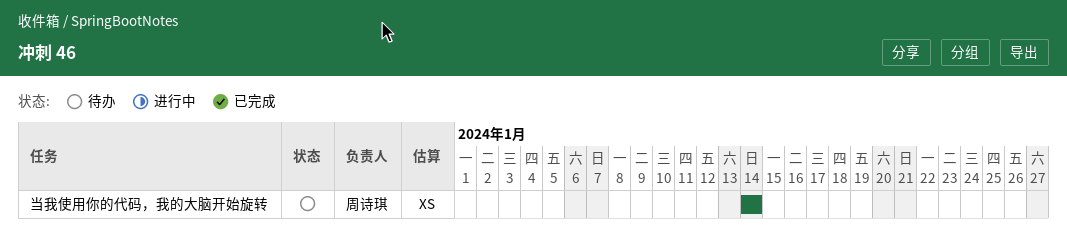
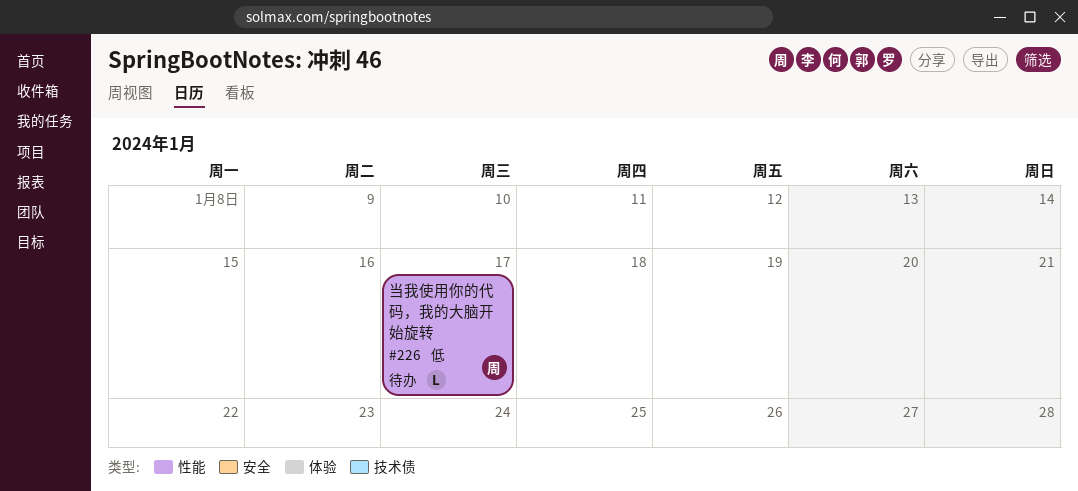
当我使用你的代码，我的大脑开始旋转, estimate: XS -> L
当我使用你的代码，我的大脑开始旋转, due: Jan 14 -> Jan 17

